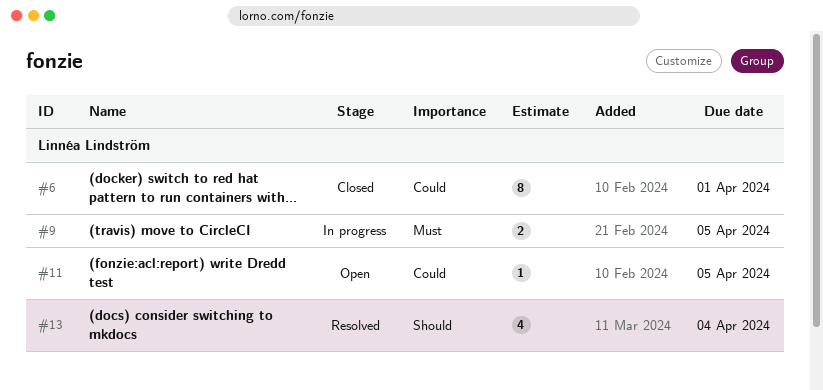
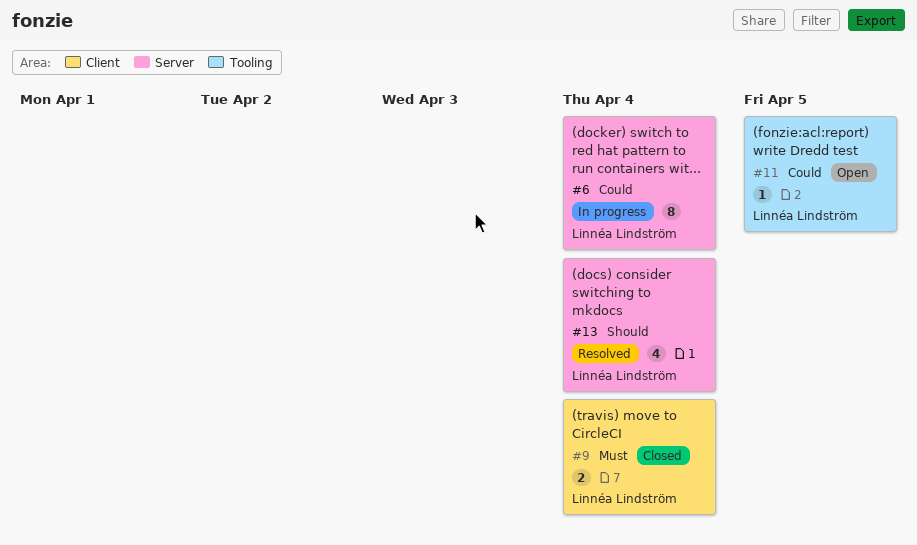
#6, status: Closed -> In progress
#6, due: Apr 1 -> Apr 4
#9, status: In progress -> Closed
#9, due: Apr 5 -> Apr 4

